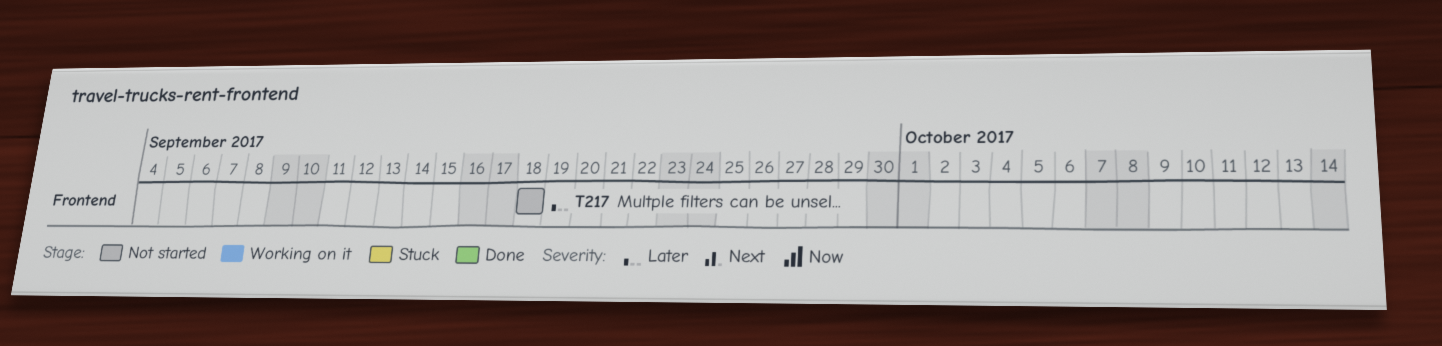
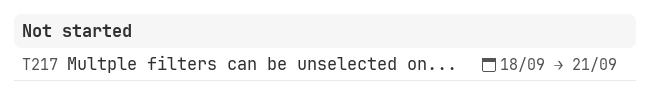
T217, due: Sep 18 -> Sep 21

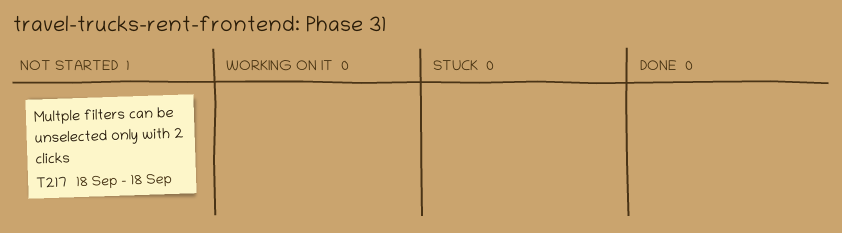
T217, due: Sep 21 -> Sep 18

